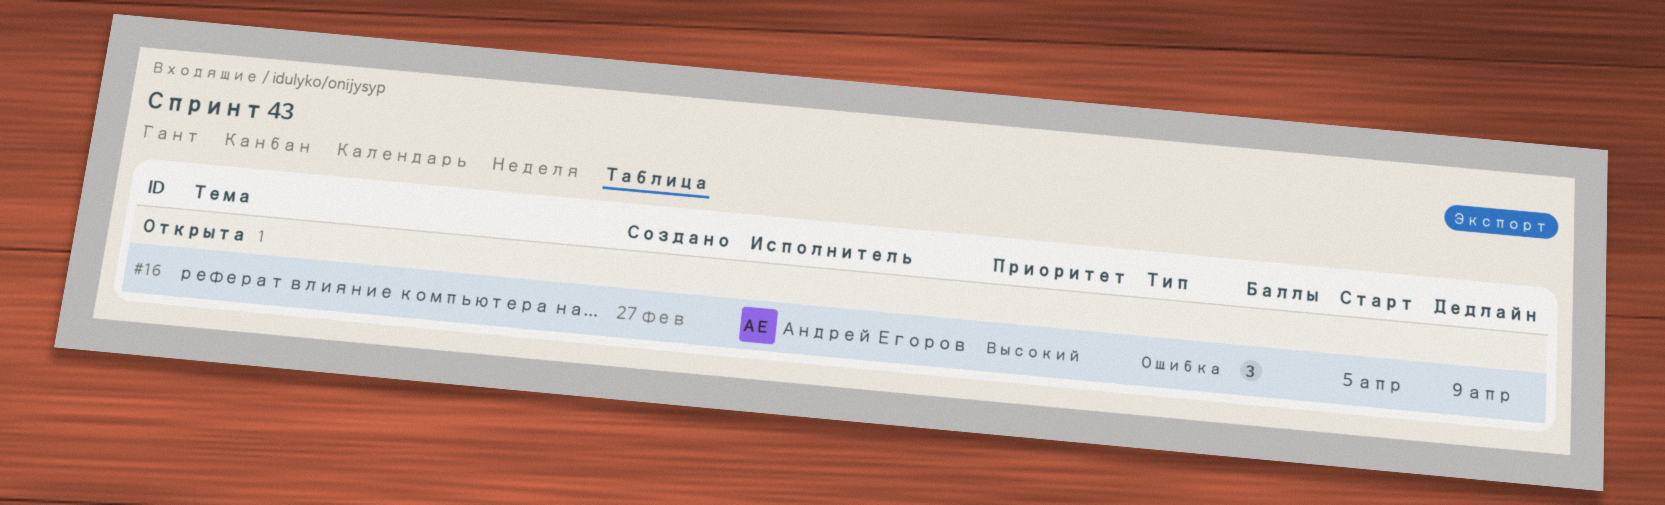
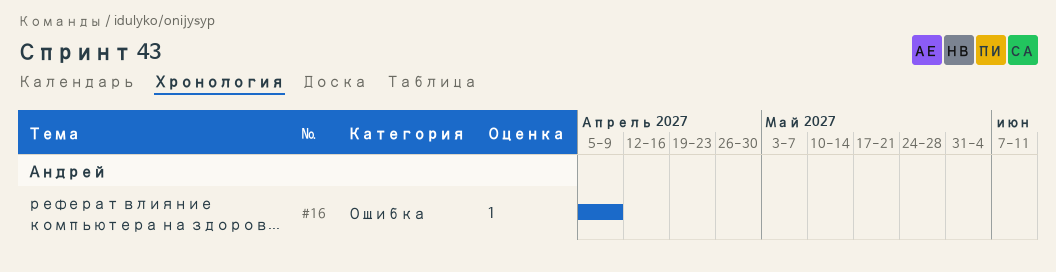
#16, estimate: 3 -> 1

